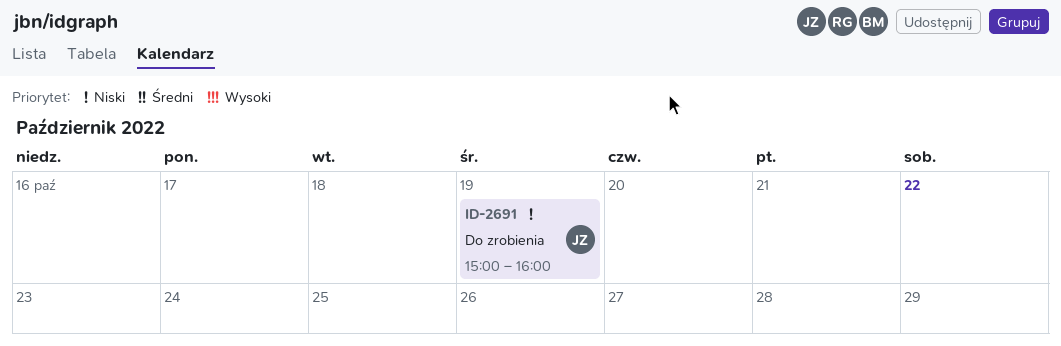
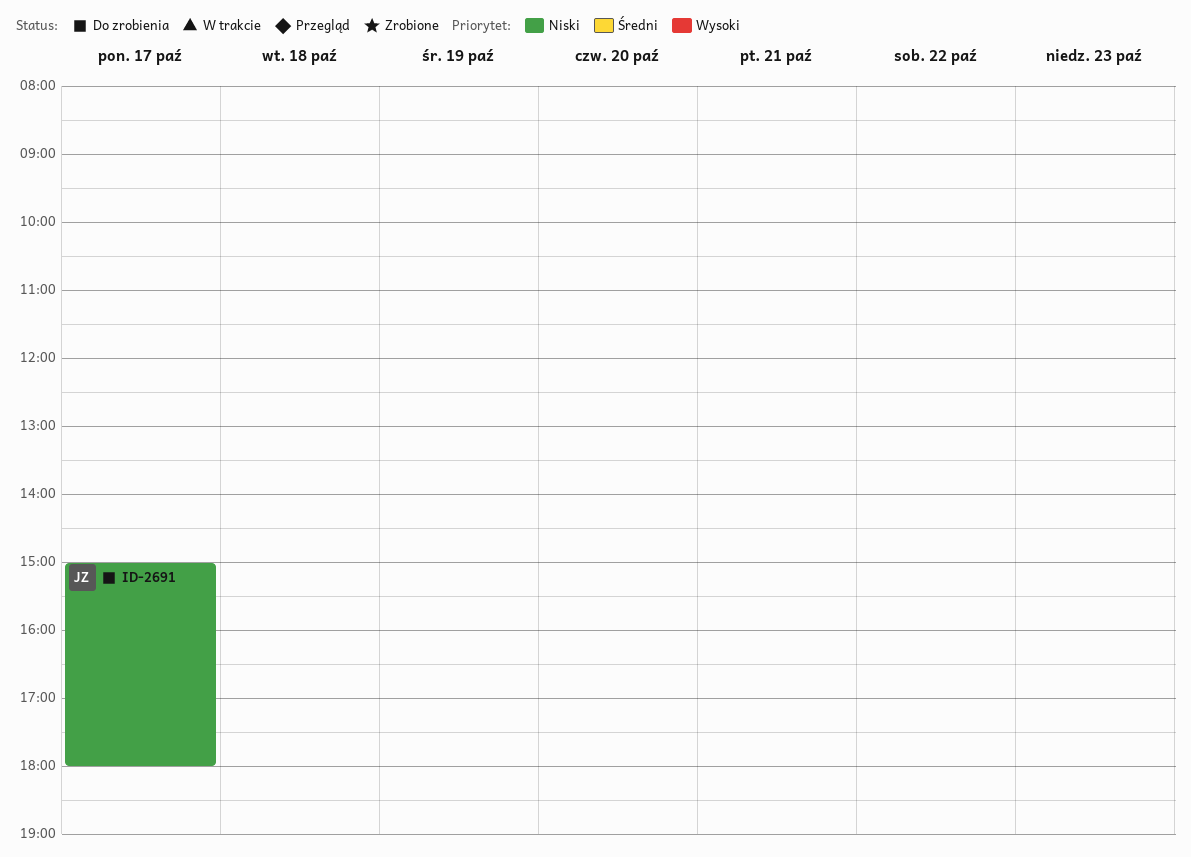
ID-2691, day: Oct 19 -> Oct 17
ID-2691, ends: 16:00 -> 18:00

